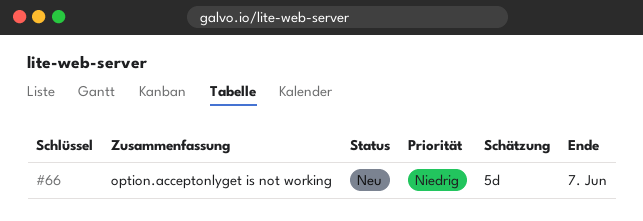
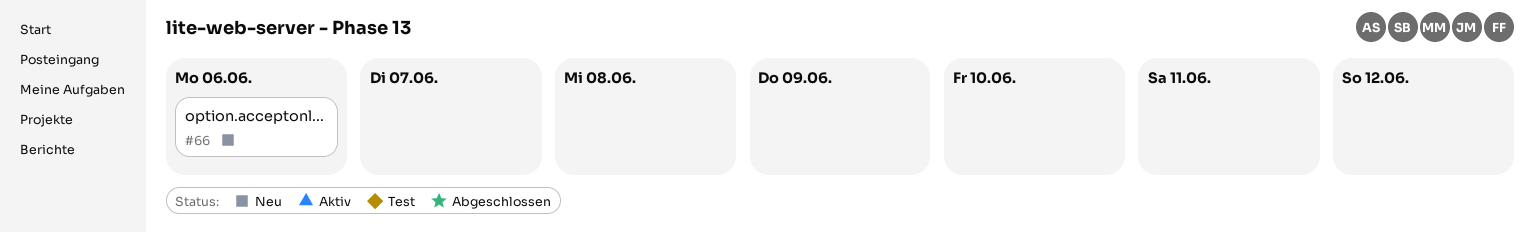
#66, due: Jun 7 -> Jun 6

